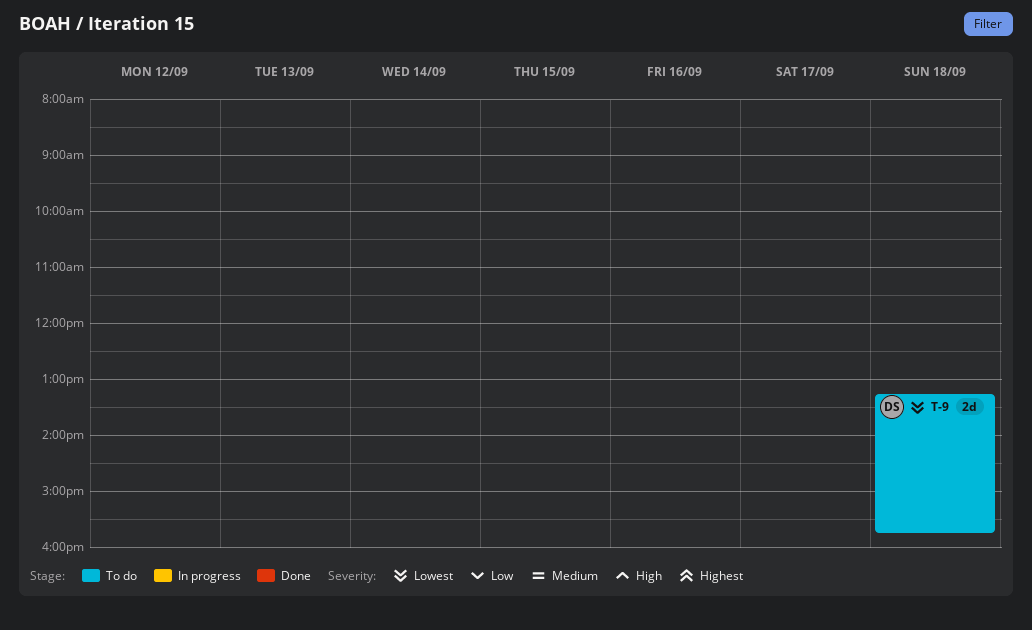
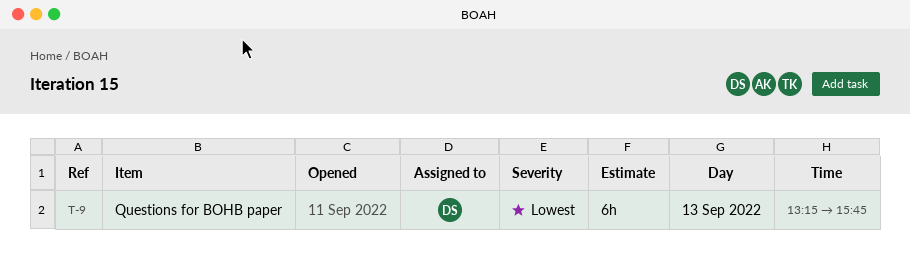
T-9, estimate: 2d -> 6h
T-9, day: Sep 18 -> Sep 13

